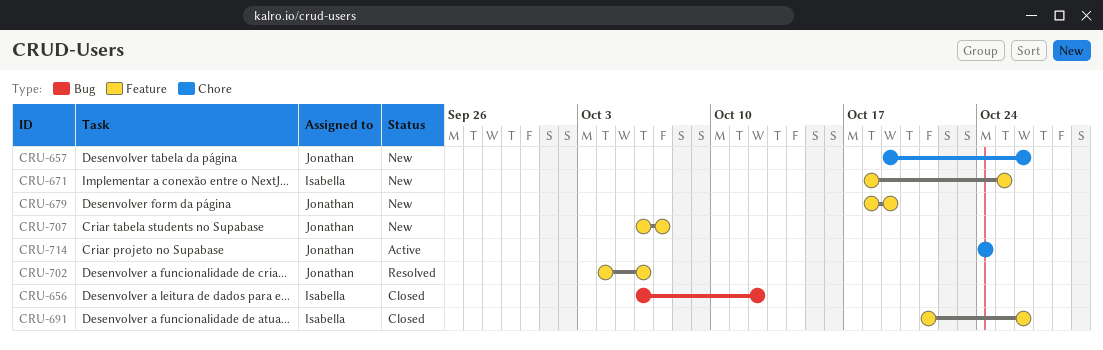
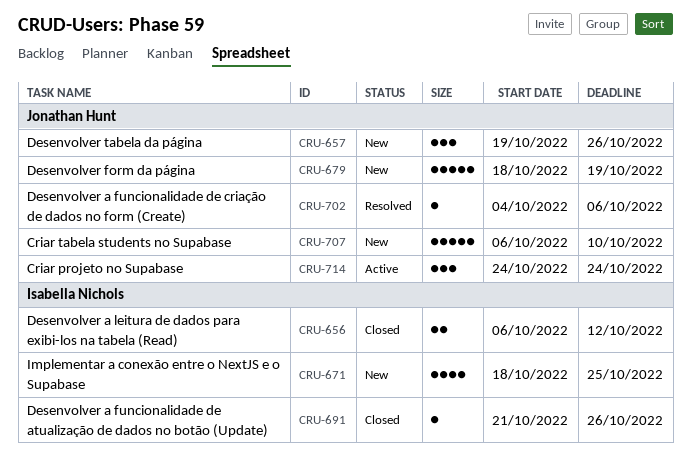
CRU-707, due: Oct 7 -> Oct 10

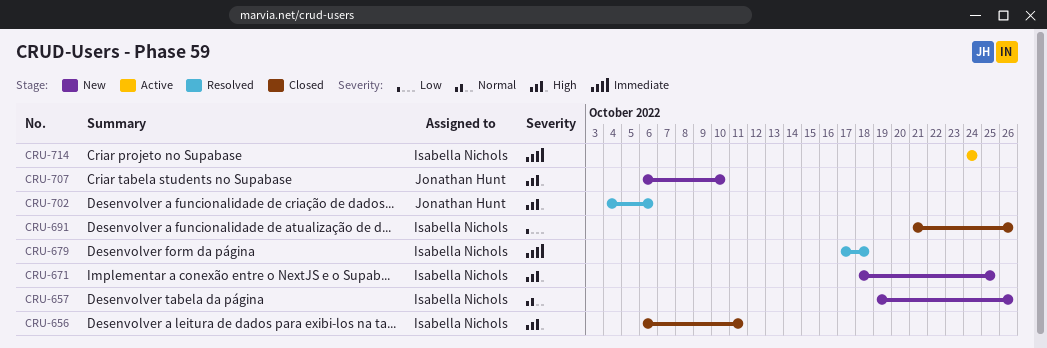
CRU-656, due: Oct 12 -> Oct 11
CRU-657, owner: Jonathan Hunt -> Isabella Nichols
CRU-679, status: New -> Resolved
CRU-679, owner: Jonathan Hunt -> Isabella Nichols
CRU-679, start: Oct 18 -> Oct 17
CRU-679, due: Oct 19 -> Oct 18
CRU-714, owner: Jonathan Hunt -> Isabella Nichols

